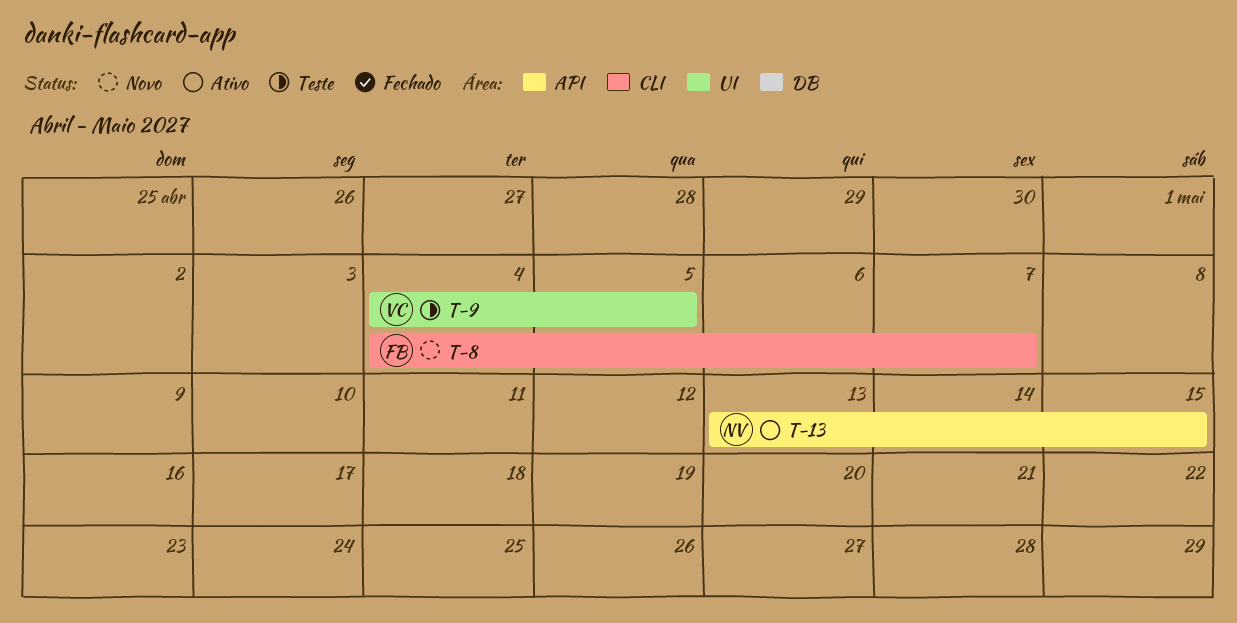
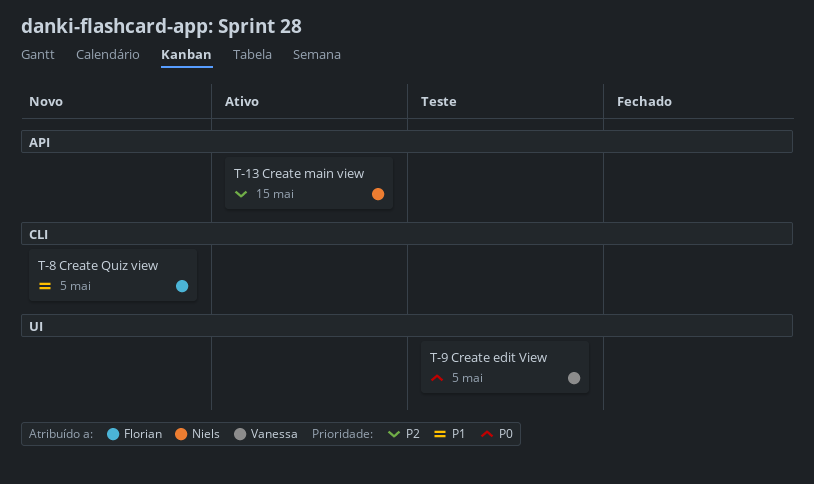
T-8, due: May 7 -> May 5

